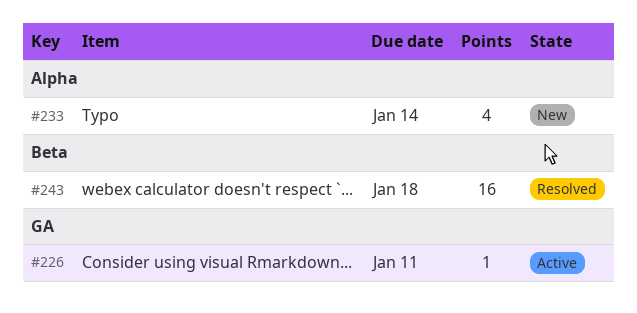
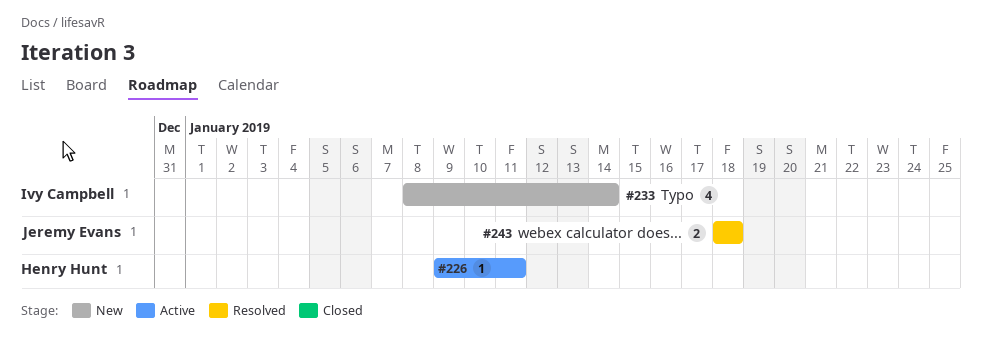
#243, estimate: 16 -> 2

